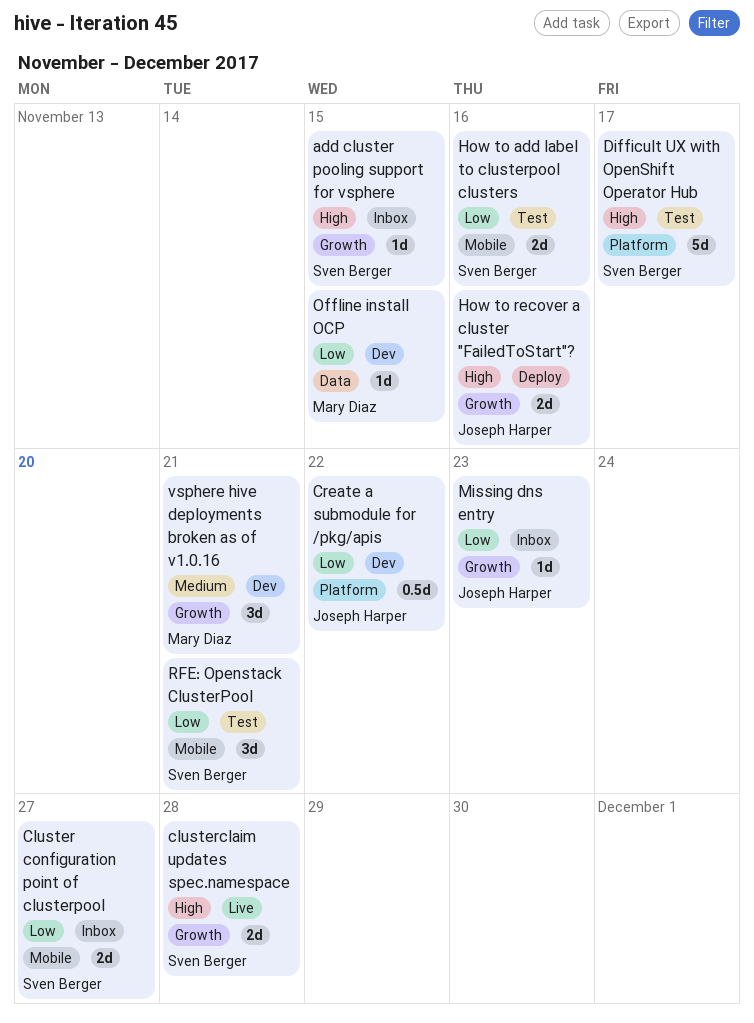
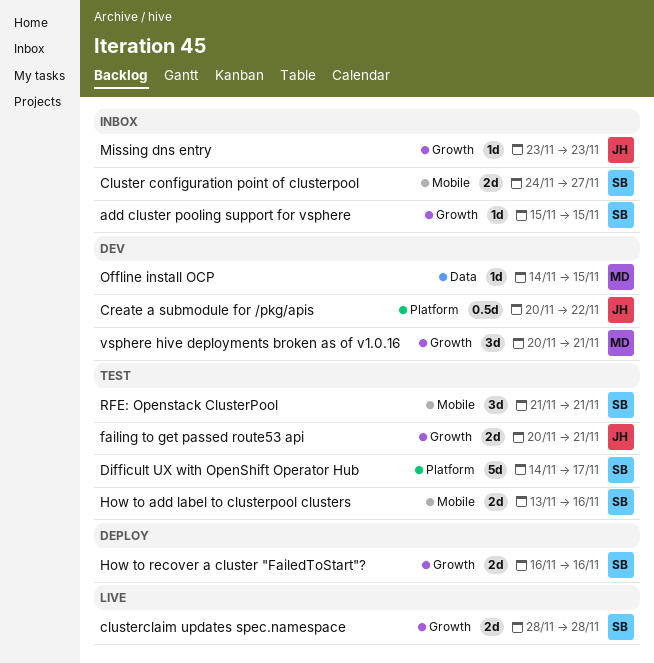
failing to get passed route53 api: none -> present
How to recover a cluster "FailedToStart"?, owner: Joseph Harper -> Sven Berger

